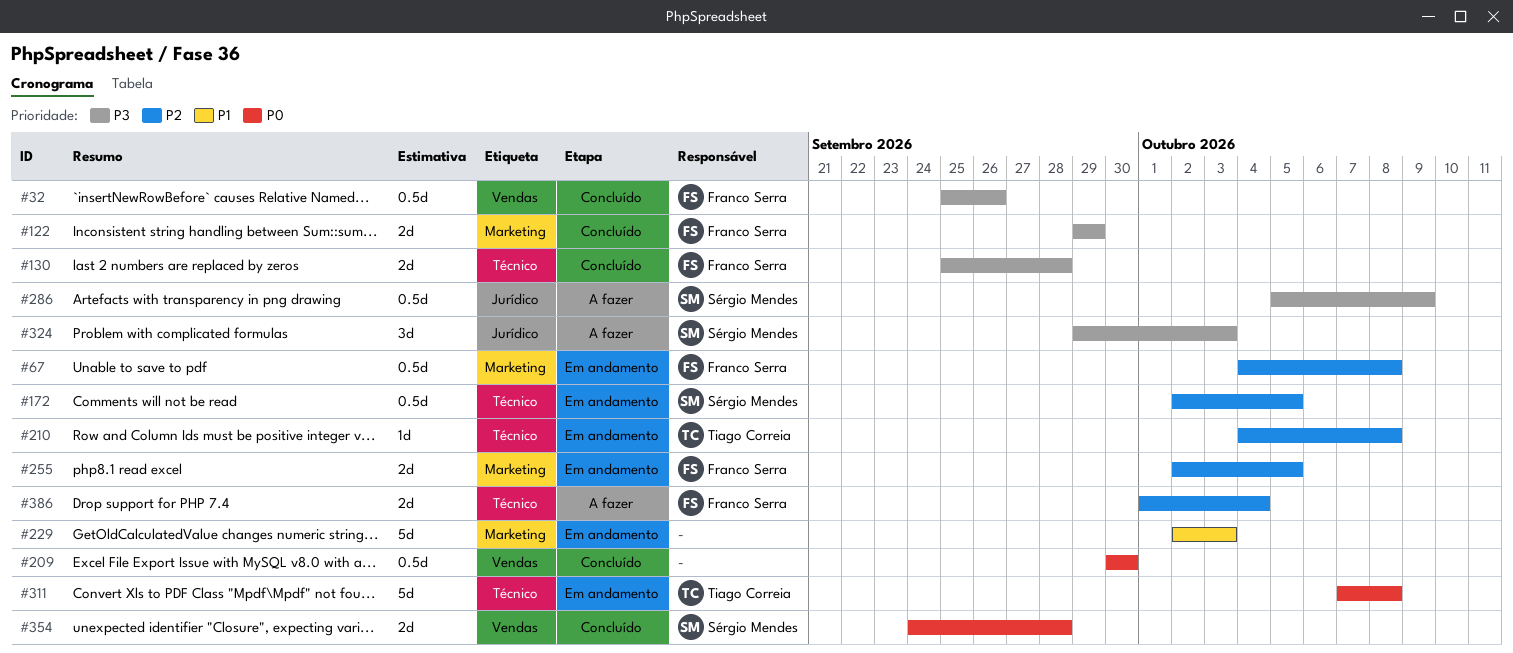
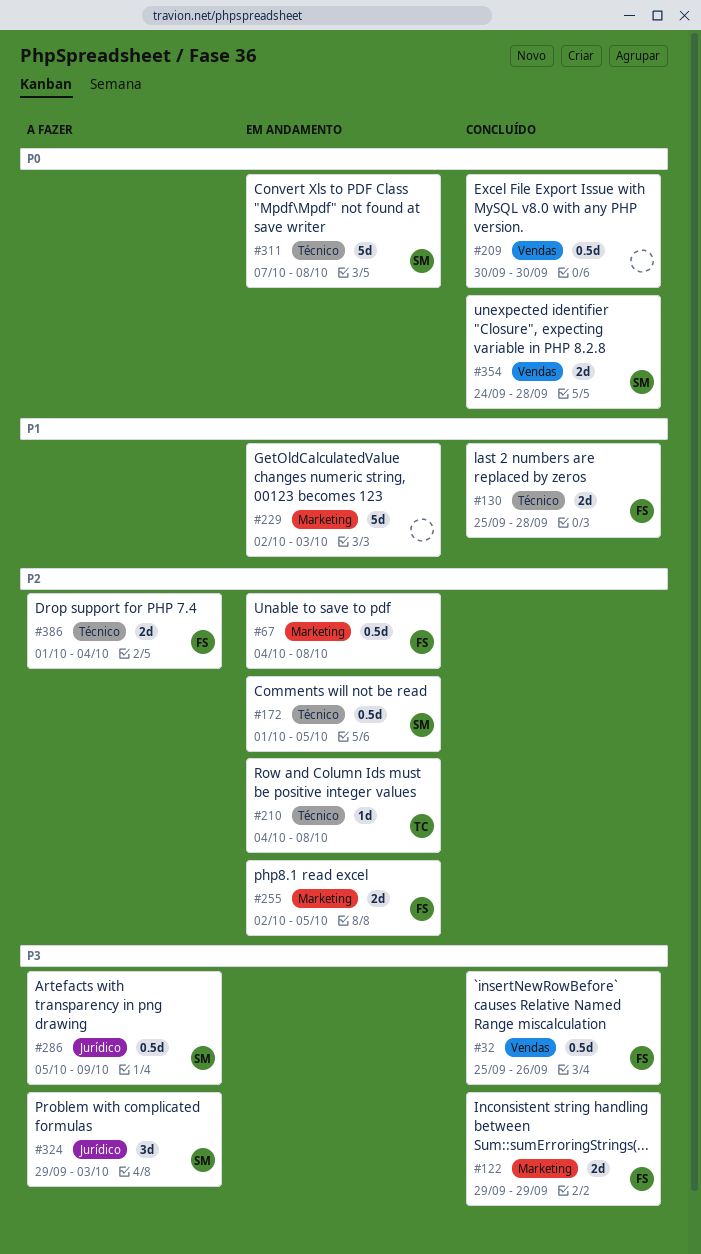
#130, priority: P3 -> P1
#172, start: Oct 2 -> Oct 1
#311, owner: Tiago Correia -> Sérgio Mendes

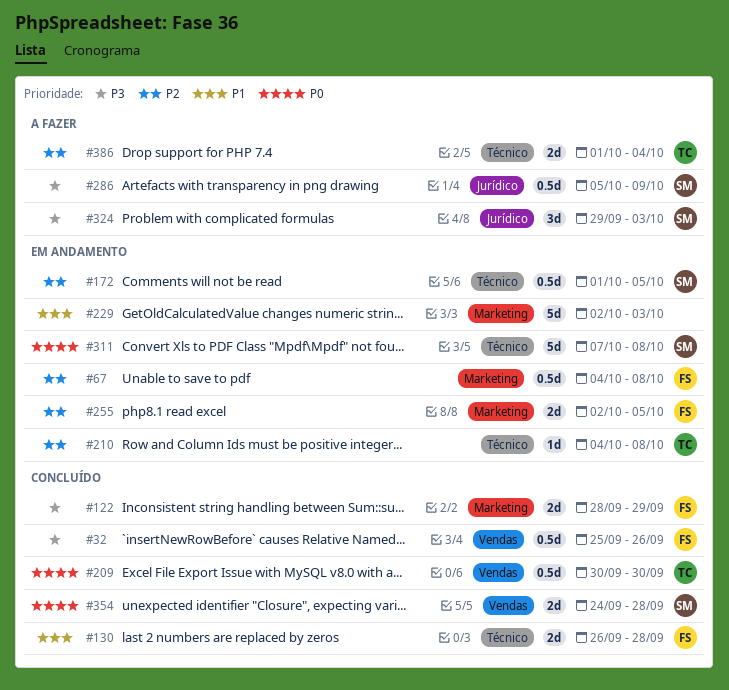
#122, start: Sep 29 -> Sep 28
#130, start: Sep 25 -> Sep 26
#209, owner: none -> TC
#386, owner: FS -> TC

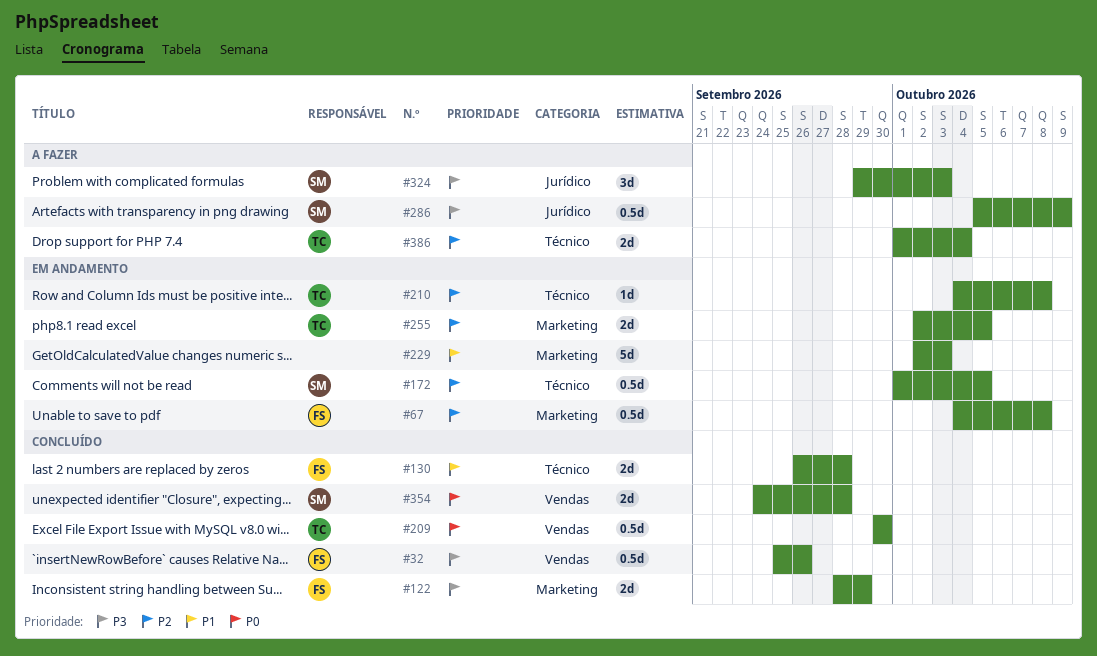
#255, owner: FS -> TC
#311: present -> none

